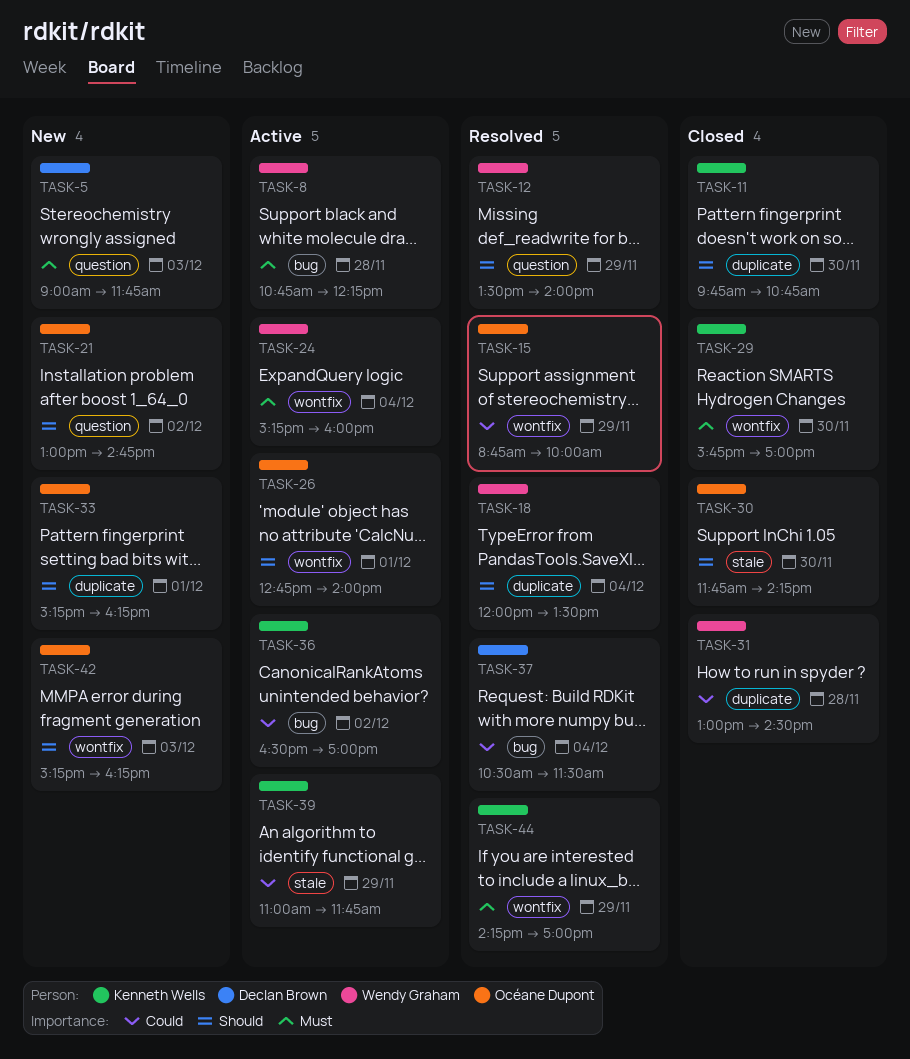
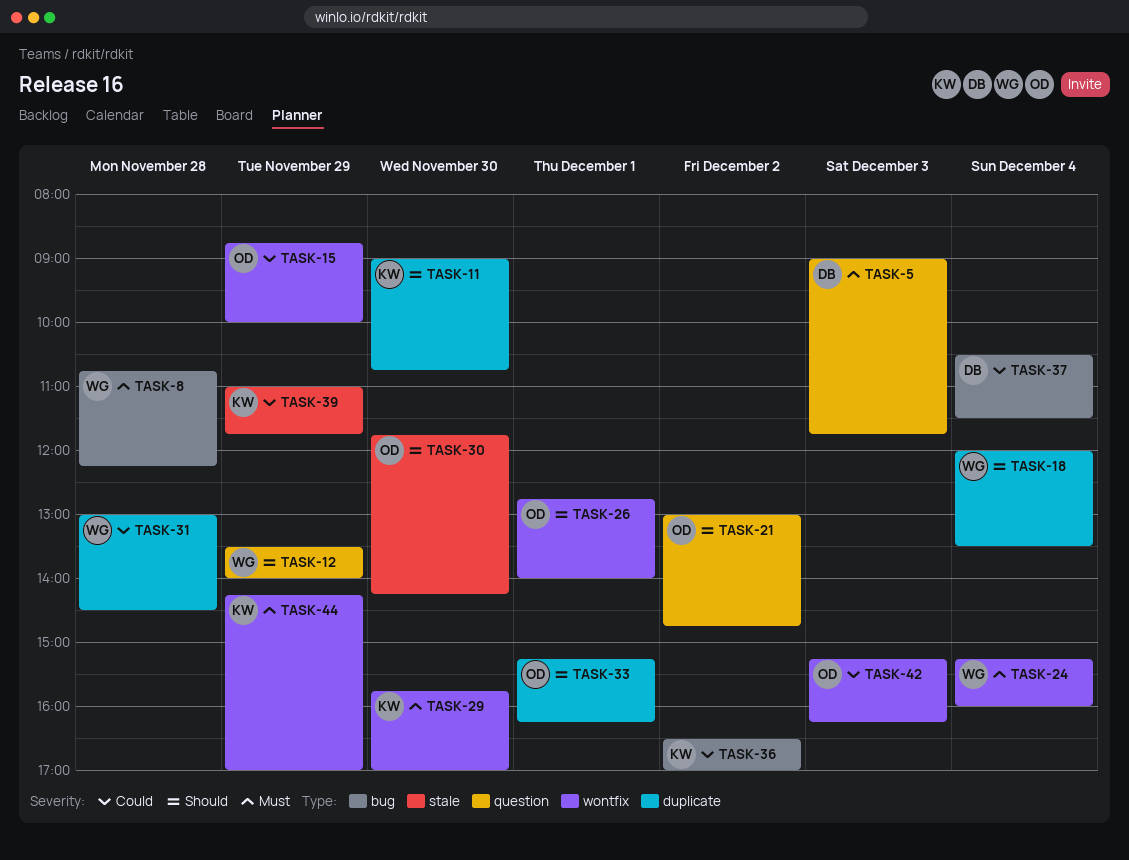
TASK-11, begins: 09:45 -> 09:00
TASK-42, priority: Should -> Could

